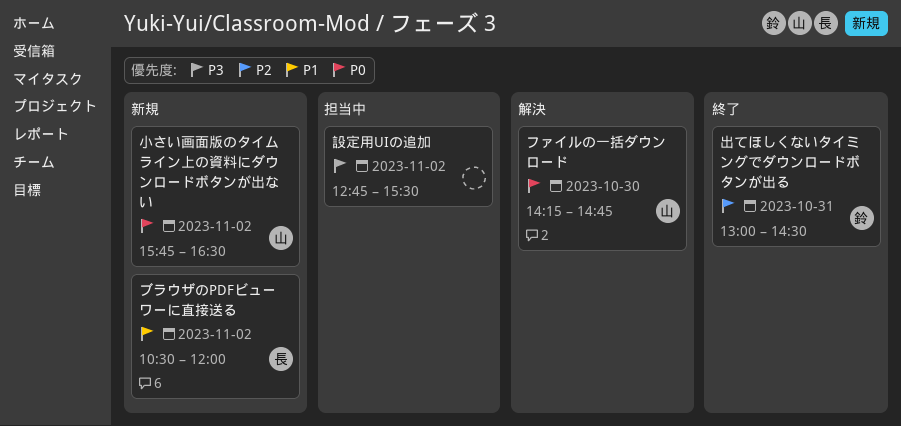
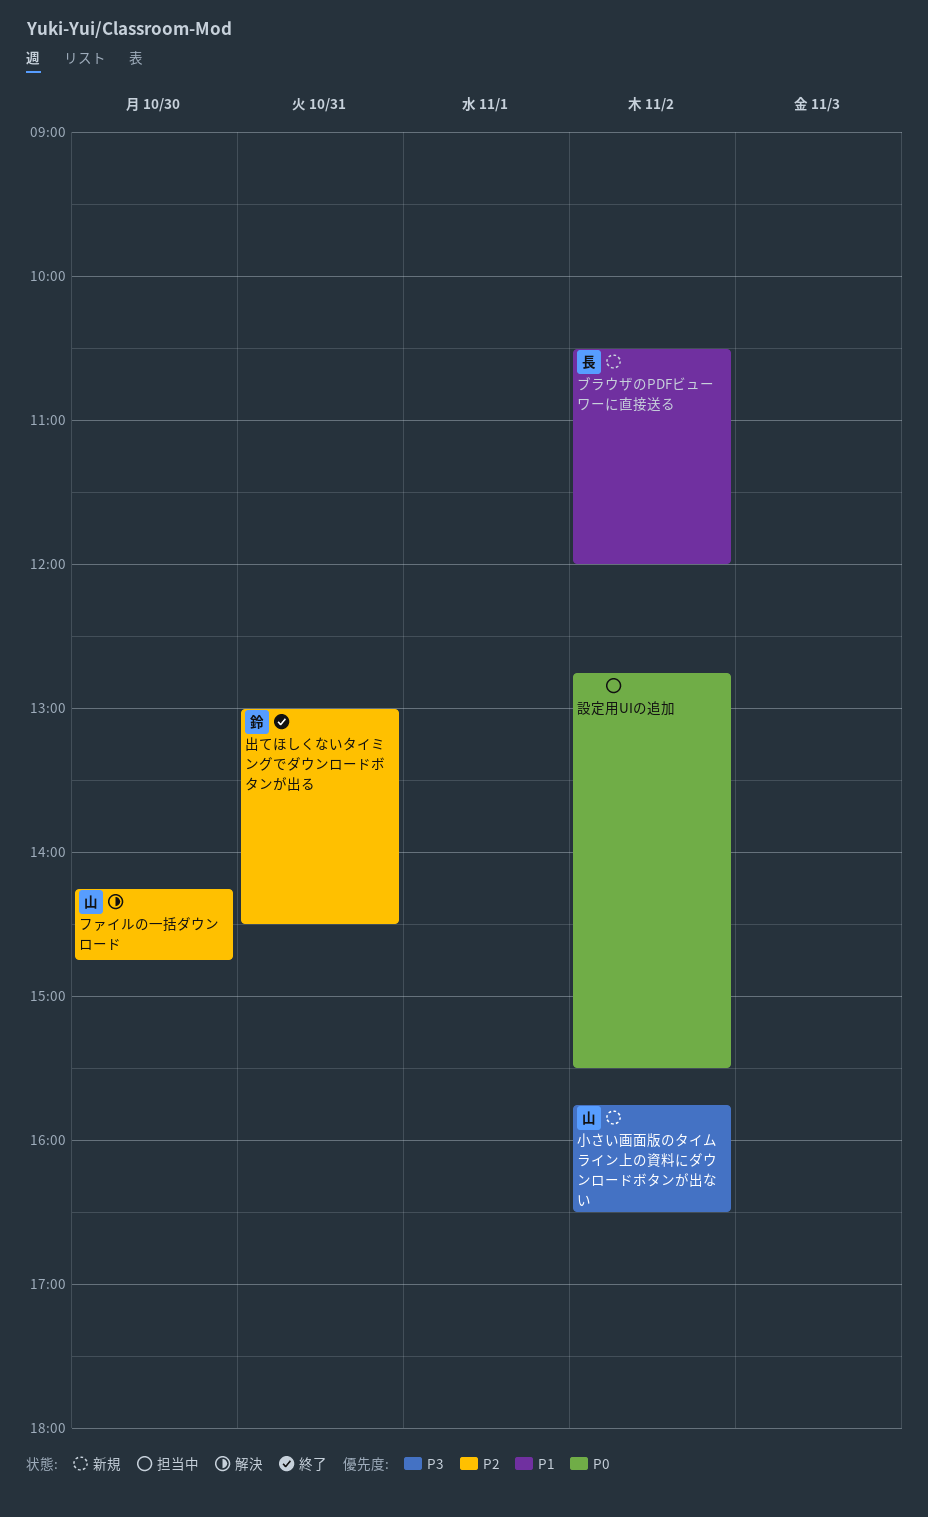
ファイルの一括ダウンロード, priority: P0 -> P2
小さい画面版のタイムライン上の資料にダウンロードボタンが出ない, priority: P0 -> P3
設定用UIの追加, priority: P3 -> P0

